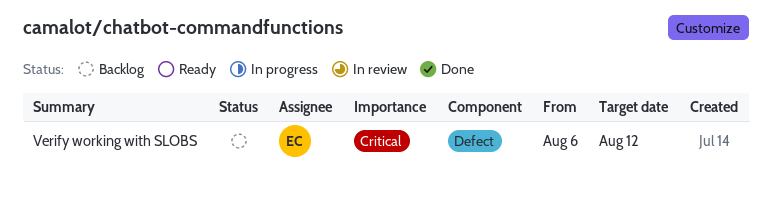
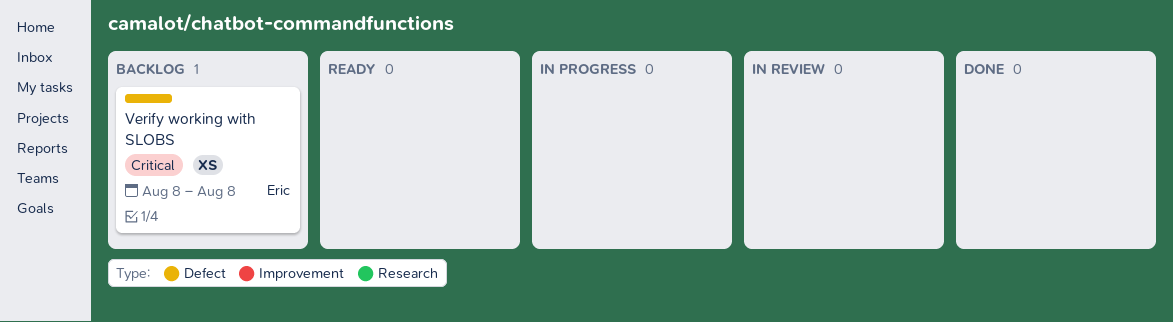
Verify working with SLOBS, start: Aug 6 -> Aug 8
Verify working with SLOBS, due: Aug 12 -> Aug 8

